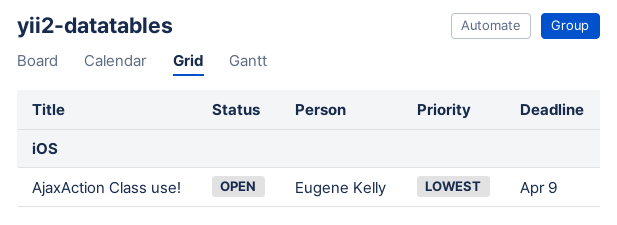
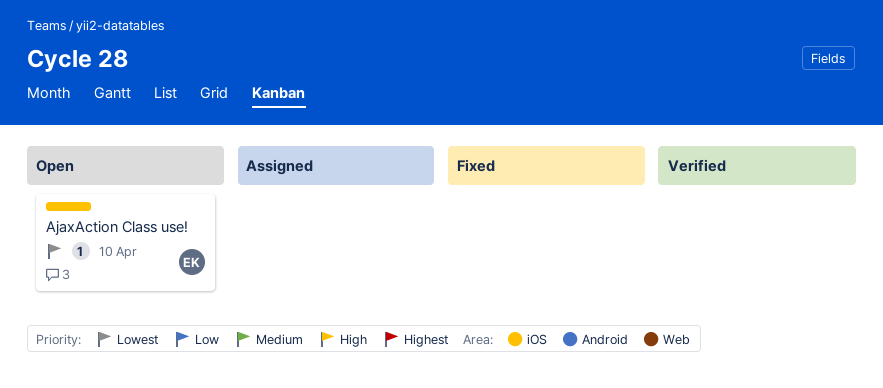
AjaxAction Class use!, due: Apr 9 -> Apr 10

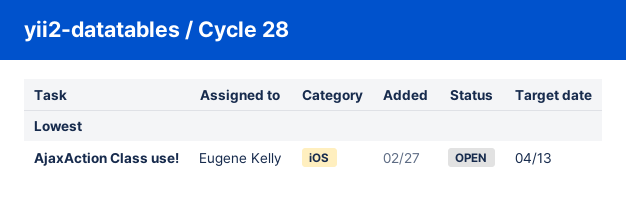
AjaxAction Class use!, due: Apr 10 -> Apr 13

